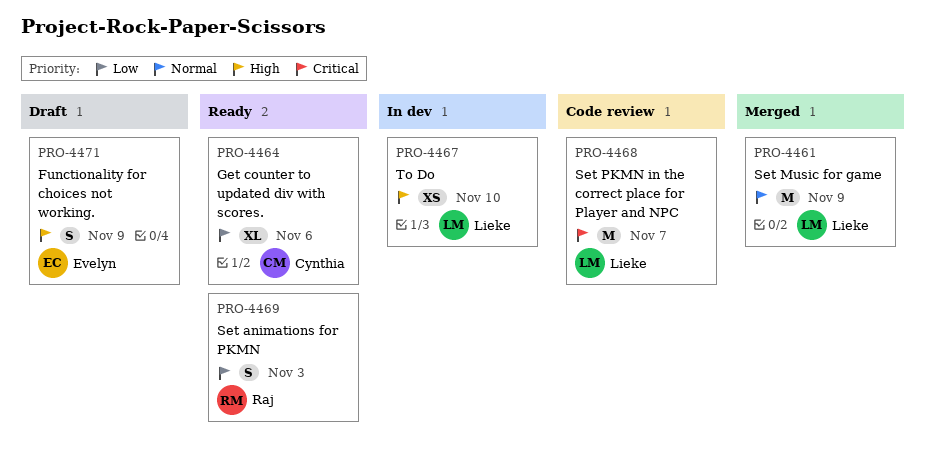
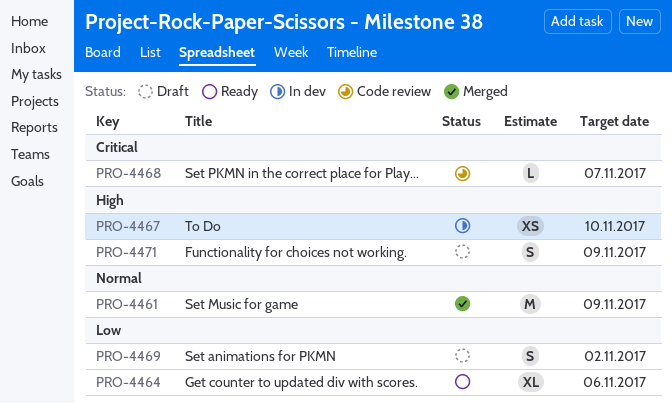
PRO-4468, estimate: M -> L
PRO-4469, status: Ready -> Draft
PRO-4469, due: Nov 3 -> Nov 2

